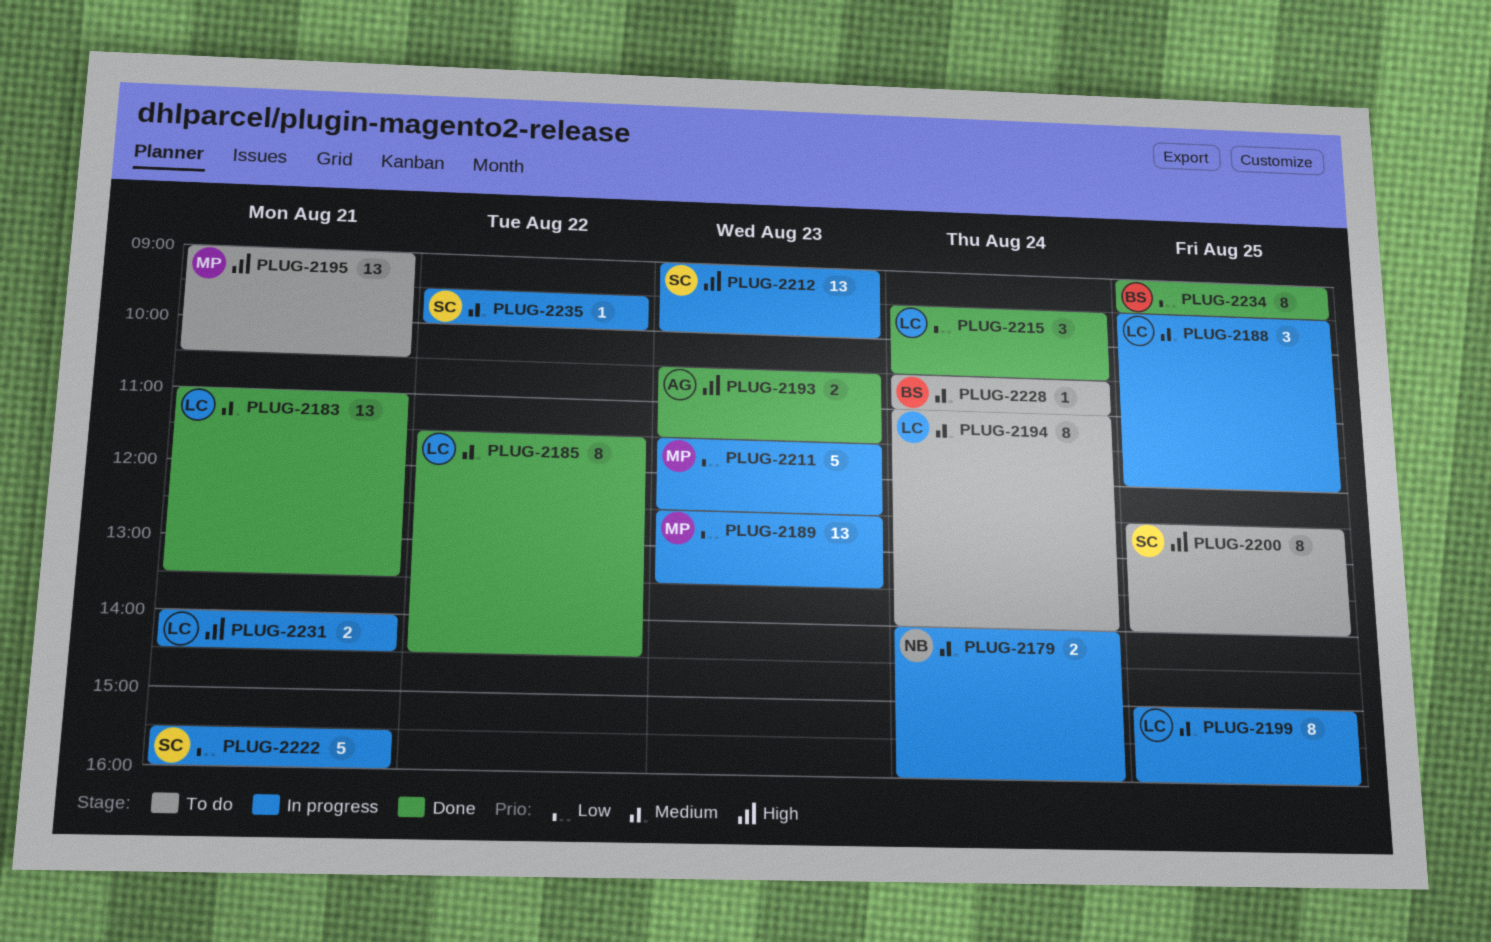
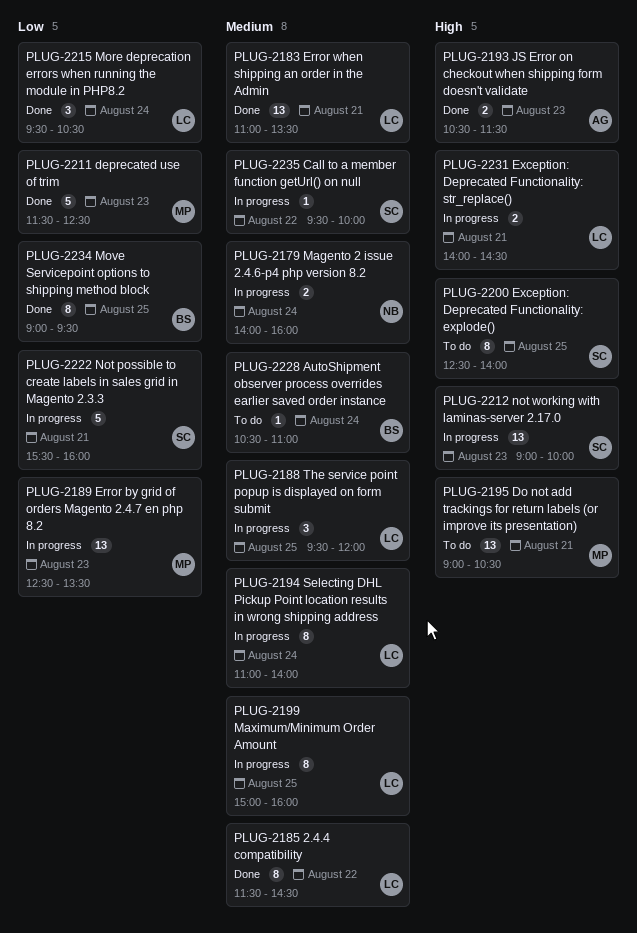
PLUG-2194, status: To do -> In progress
PLUG-2211, status: In progress -> Done

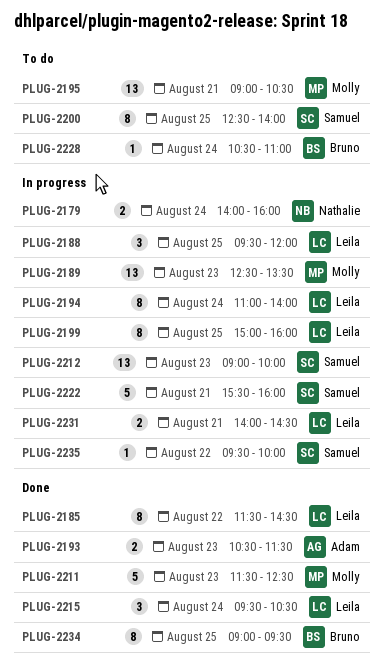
PLUG-2183: present -> none

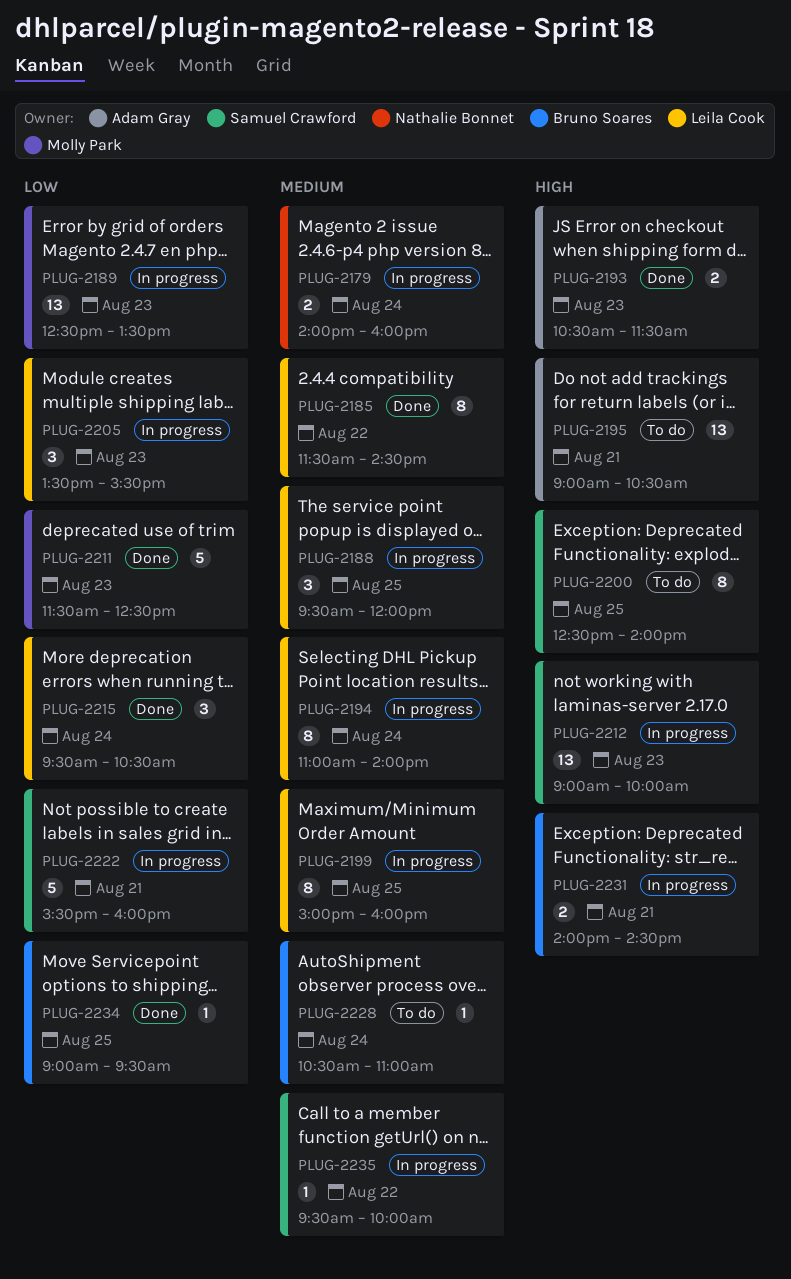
PLUG-2195, owner: Molly Park -> Adam Gray
PLUG-2205: none -> present
PLUG-2231, owner: Leila Cook -> Bruno Soares
PLUG-2234, estimate: 8 -> 1

